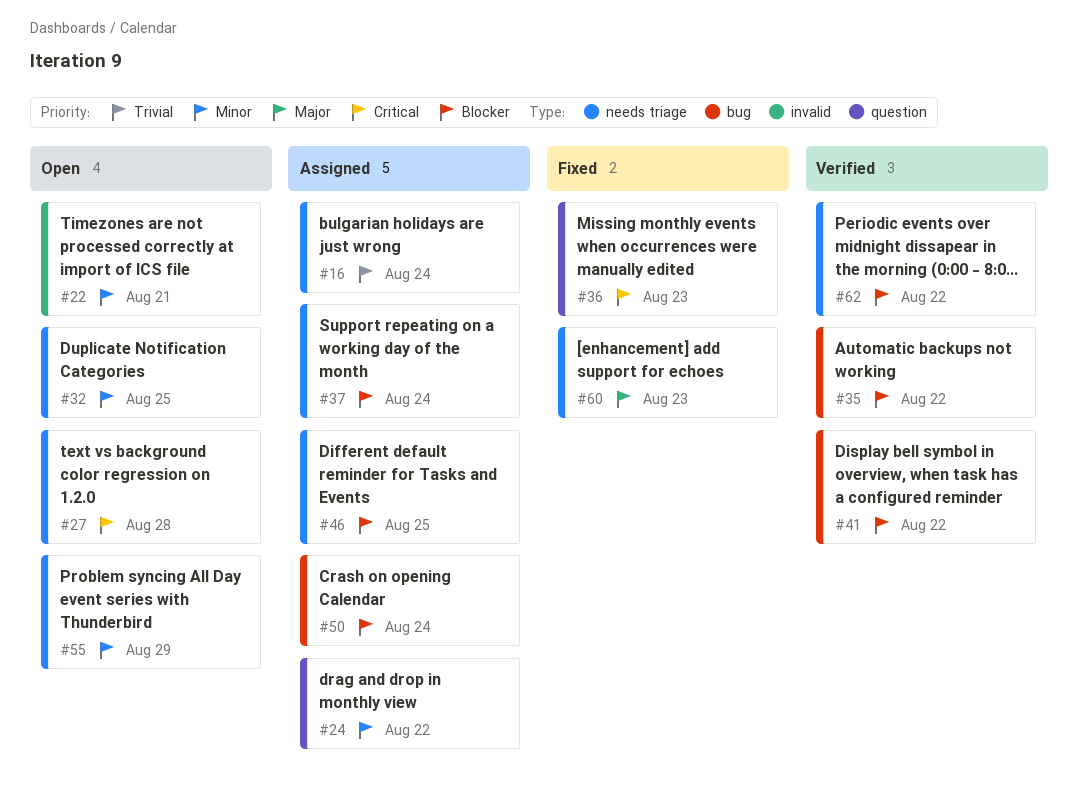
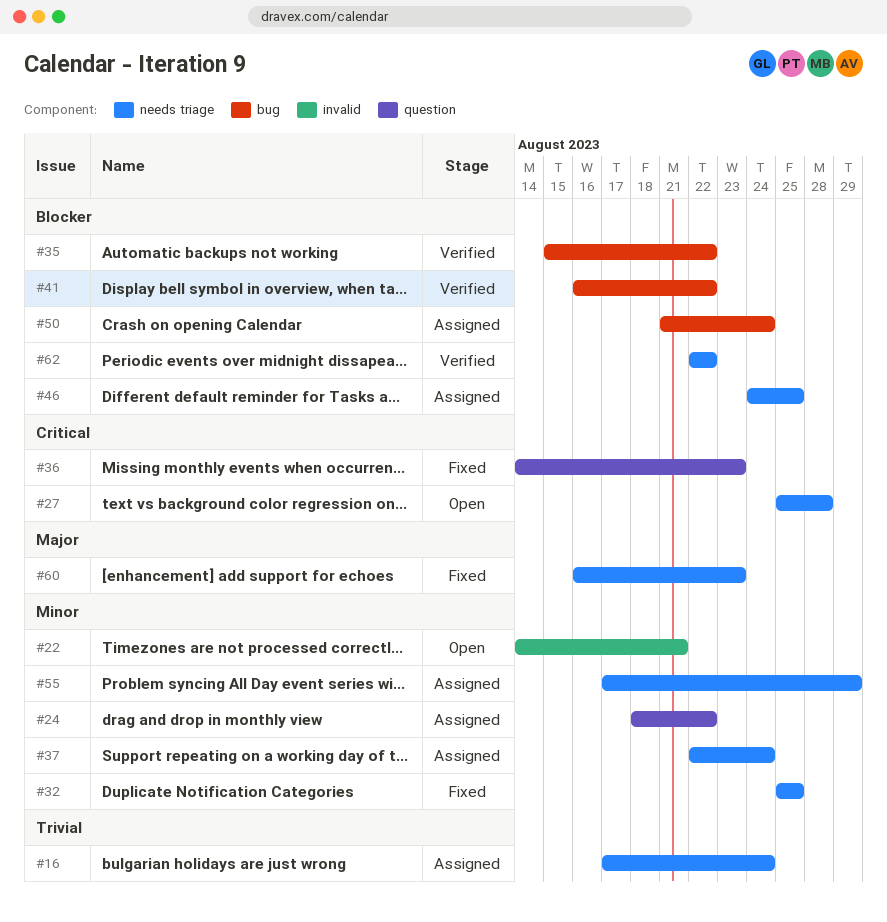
#32, status: Open -> Fixed
#37, priority: Blocker -> Minor
#55, status: Open -> Assigned

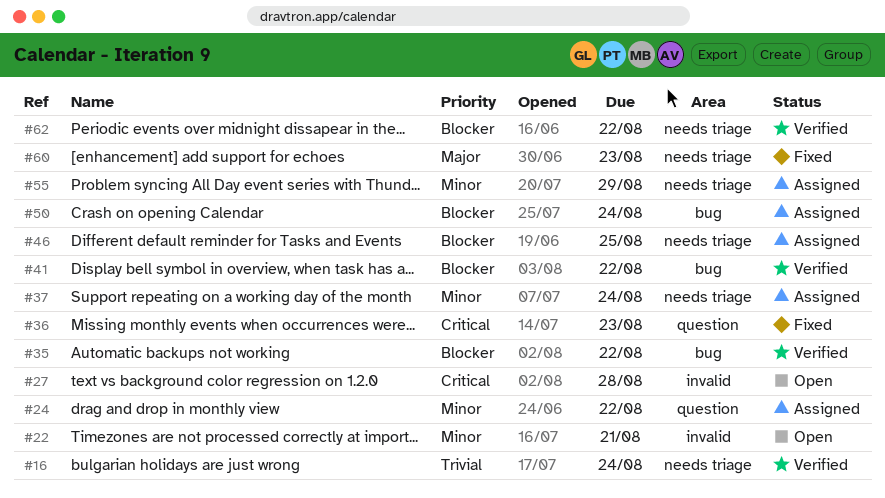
#16, status: Assigned -> Verified
#27, label: needs triage -> invalid
#32: present -> none

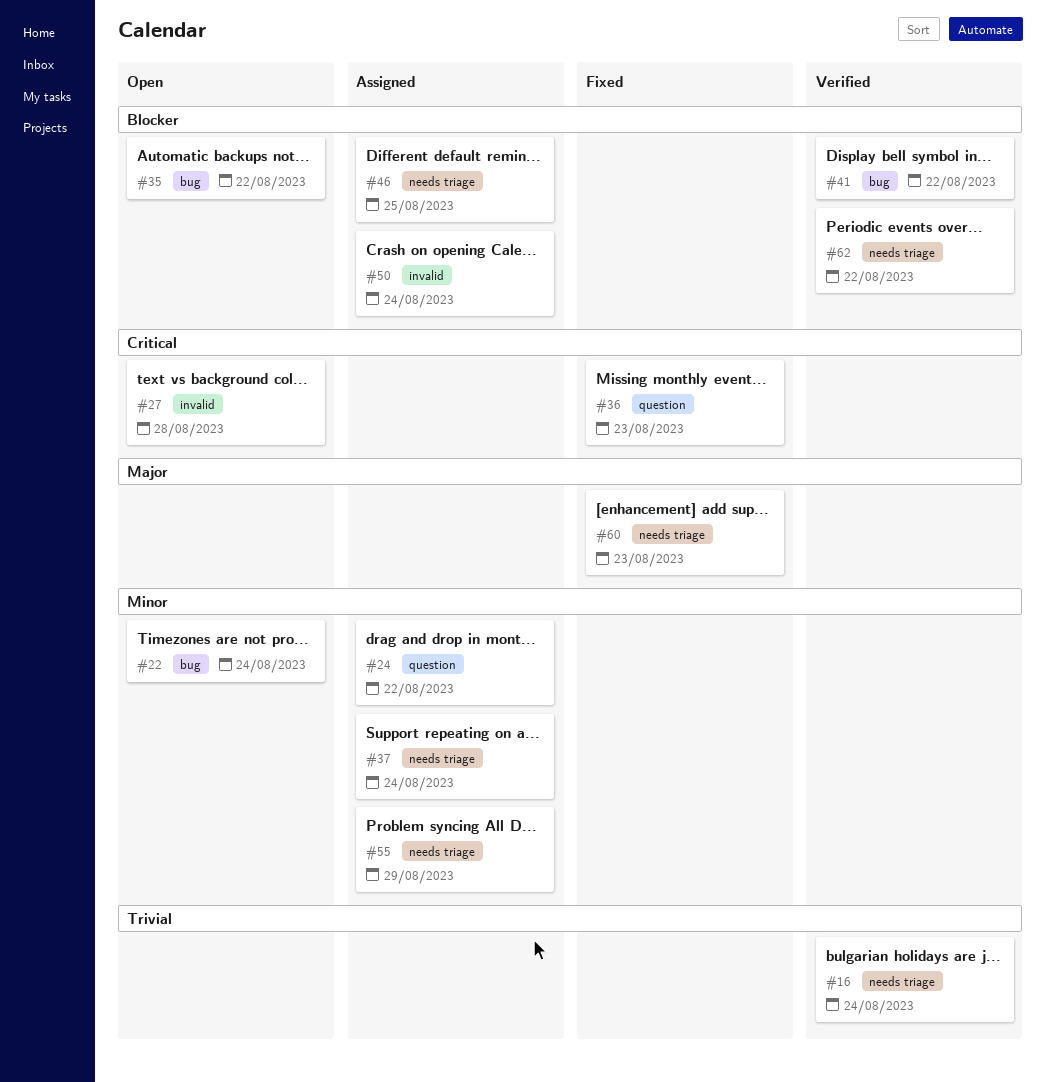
#22, label: invalid -> bug
#22, due: Aug 21 -> Aug 24
#35, status: Verified -> Open
#50, label: bug -> invalid

